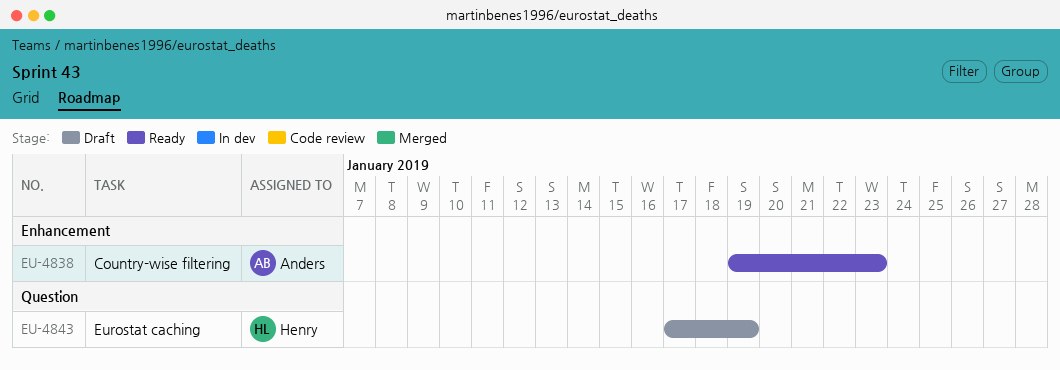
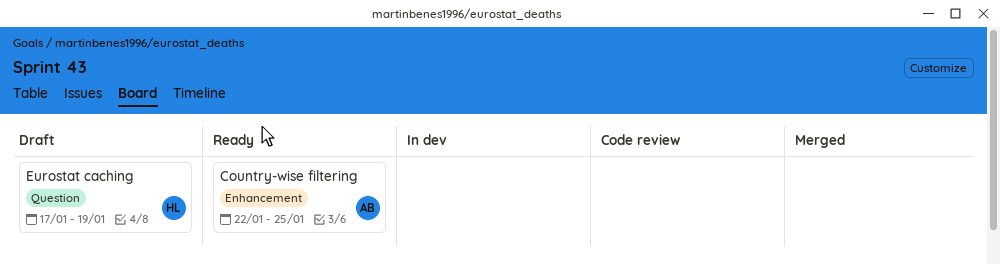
Country-wise filtering, start: Jan 19 -> Jan 22
Country-wise filtering, due: Jan 23 -> Jan 25

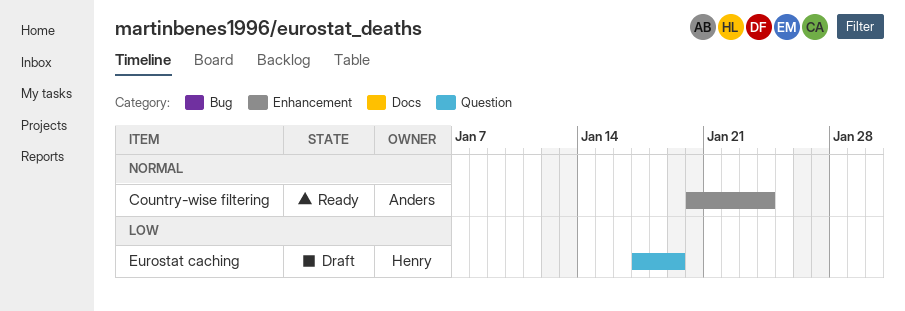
Country-wise filtering, start: Jan 22 -> Jan 20
Country-wise filtering, due: Jan 25 -> Jan 24

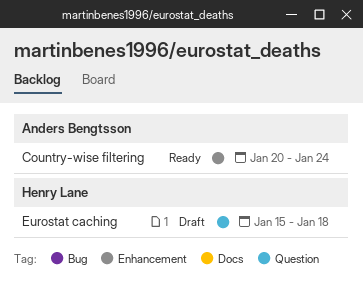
Eurostat caching, start: Jan 17 -> Jan 15
Eurostat caching, due: Jan 19 -> Jan 18

